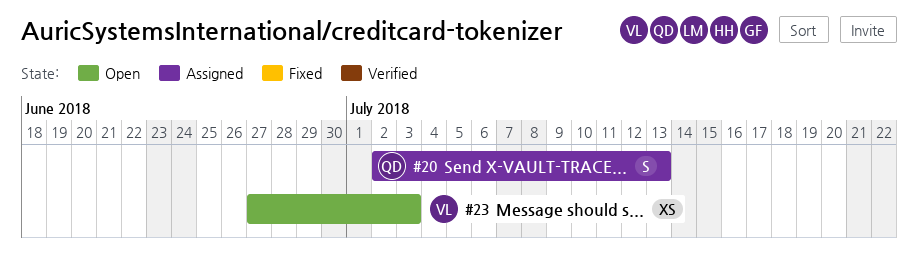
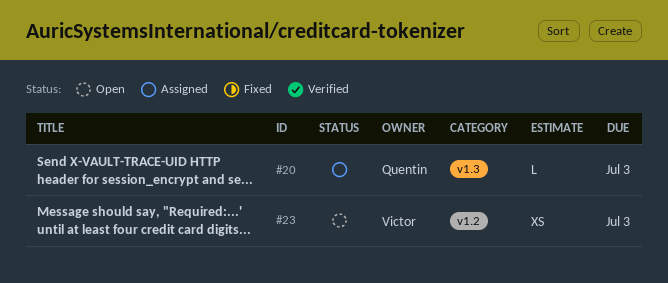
#20, estimate: S -> L
#20, due: Jul 13 -> Jul 3

